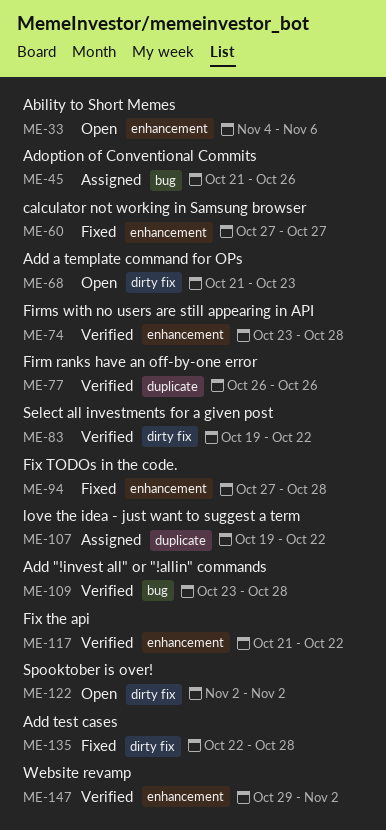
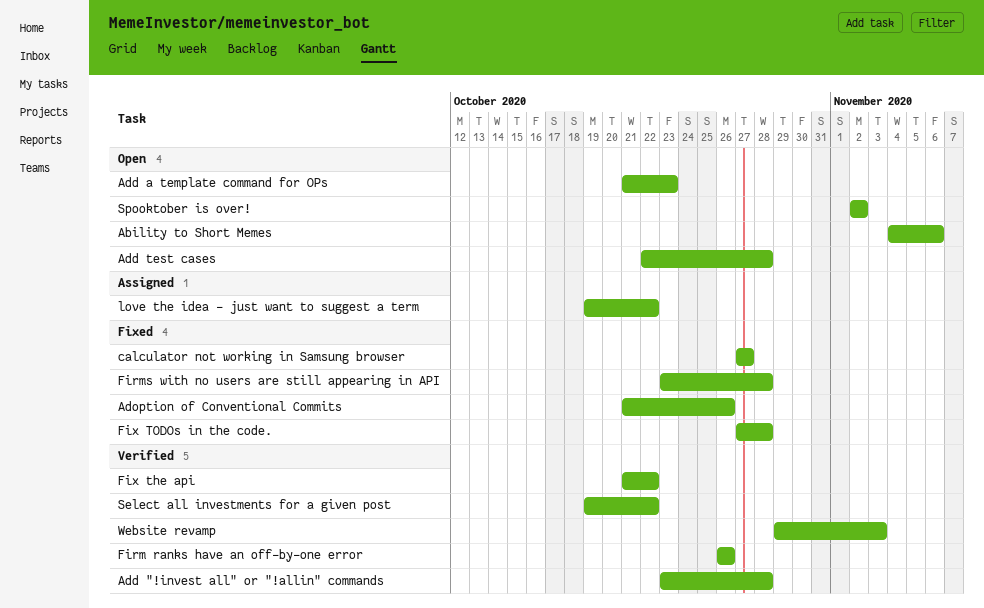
Add test cases, status: Fixed -> Open
Adoption of Conventional Commits, status: Assigned -> Fixed
Firms with no users are still appearing in API, status: Verified -> Fixed
Website revamp, due: Nov 2 -> Nov 3

